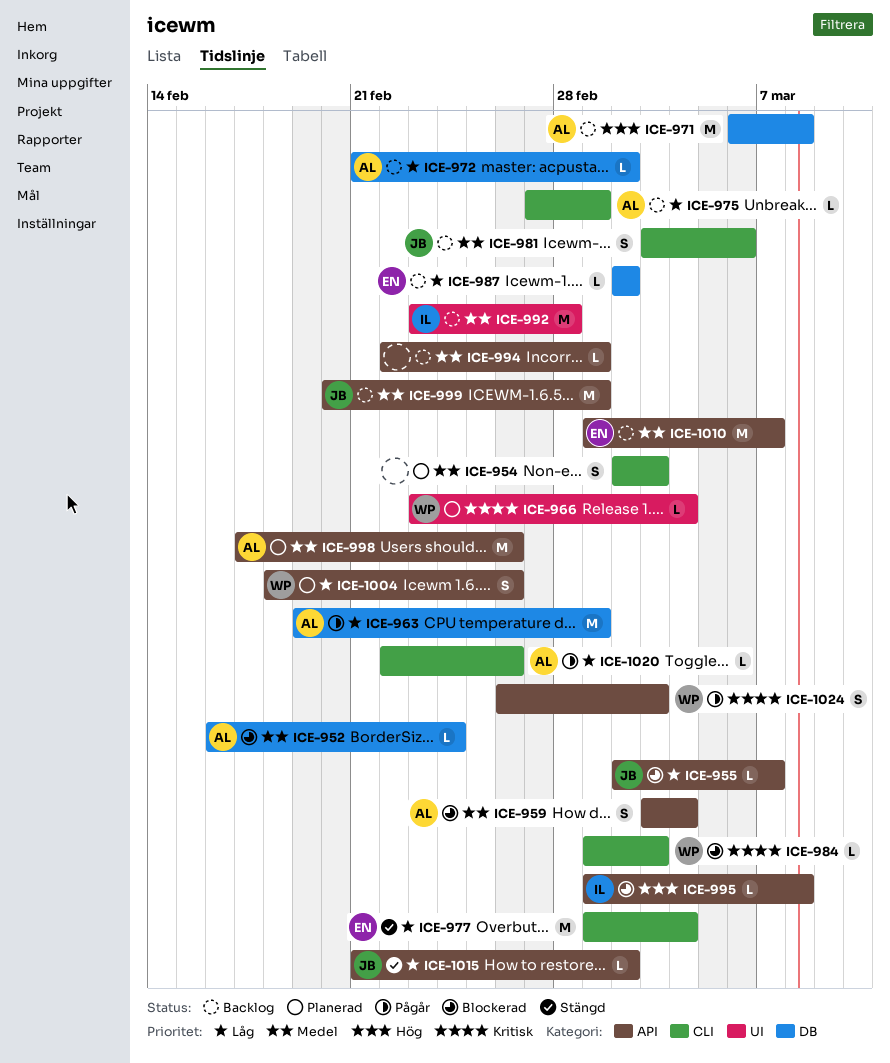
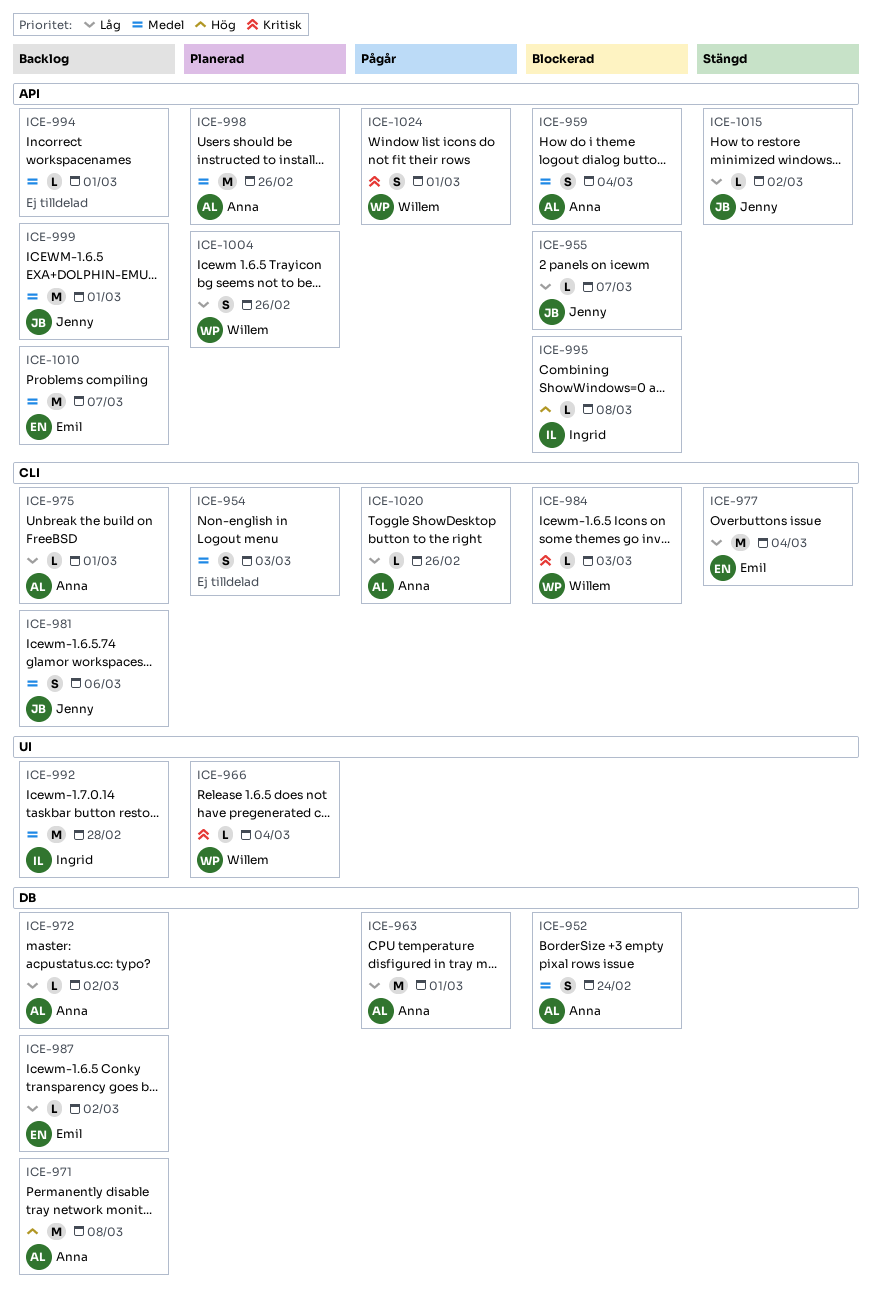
ICE-952, estimate: L -> S
ICE-1024, due: Mar 3 -> Mar 1

